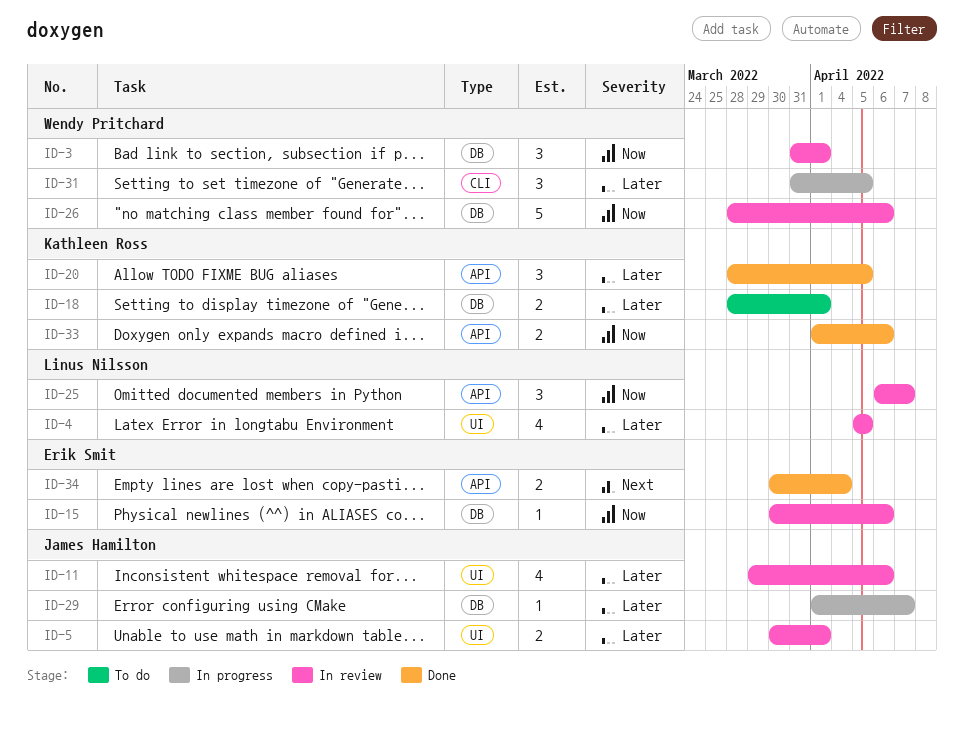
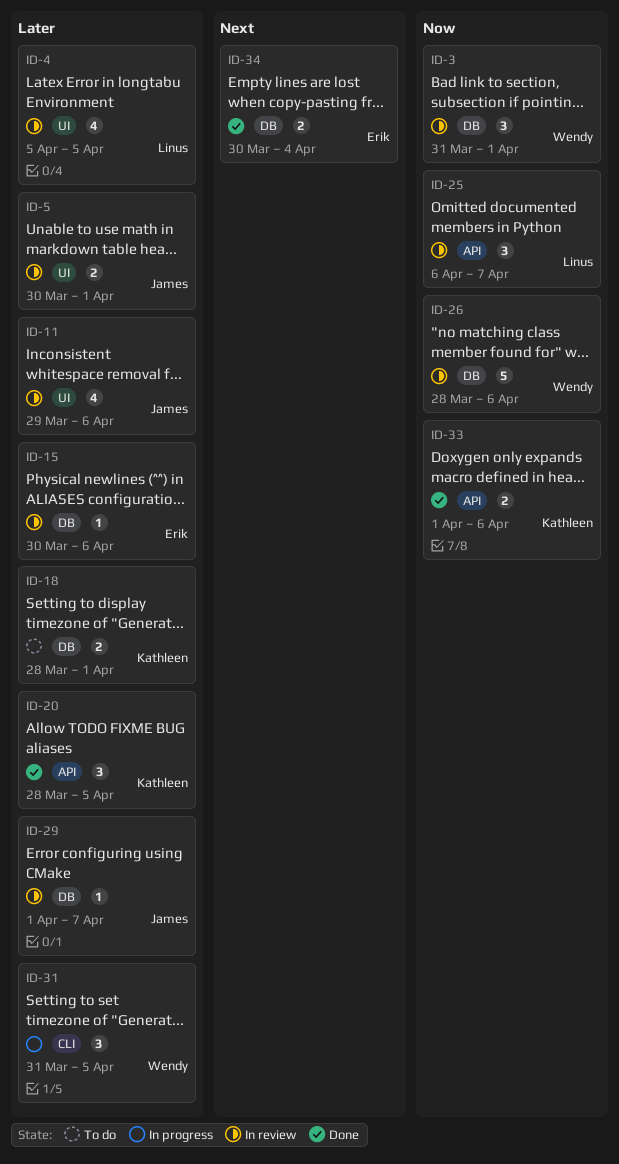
ID-15, priority: Now -> Later
ID-29, status: In progress -> In review
ID-34, label: API -> DB

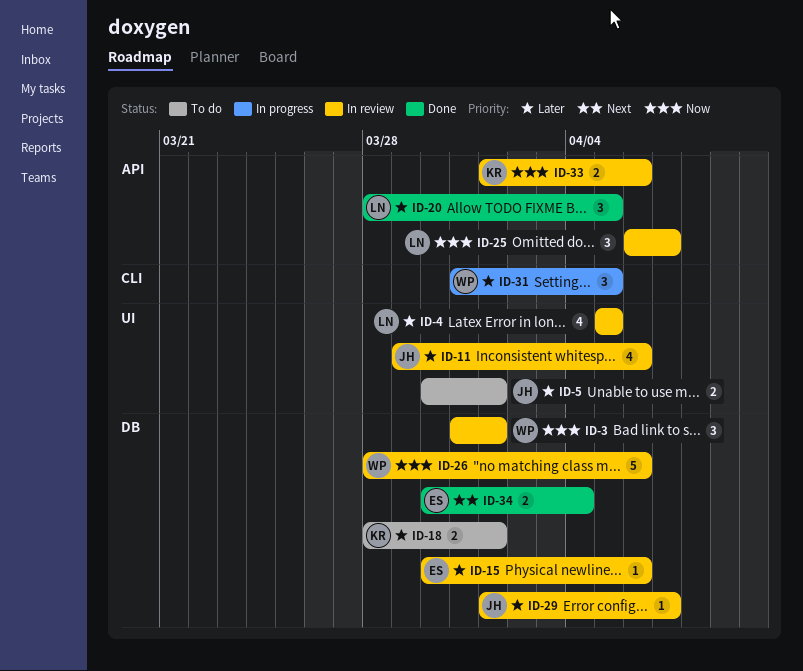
ID-5, status: In review -> To do
ID-20, owner: Kathleen -> Linus
ID-33, status: Done -> In review

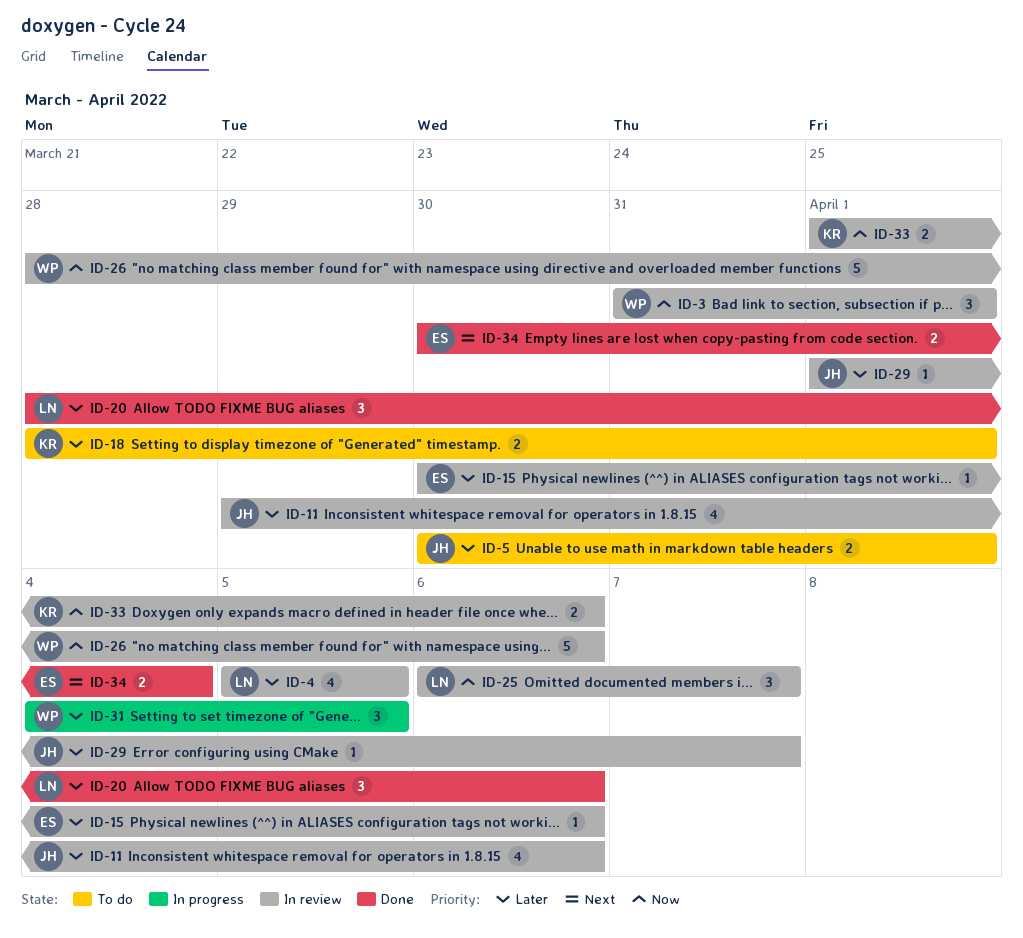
ID-20, due: Apr 5 -> Apr 6
ID-31, start: Mar 31 -> Apr 4

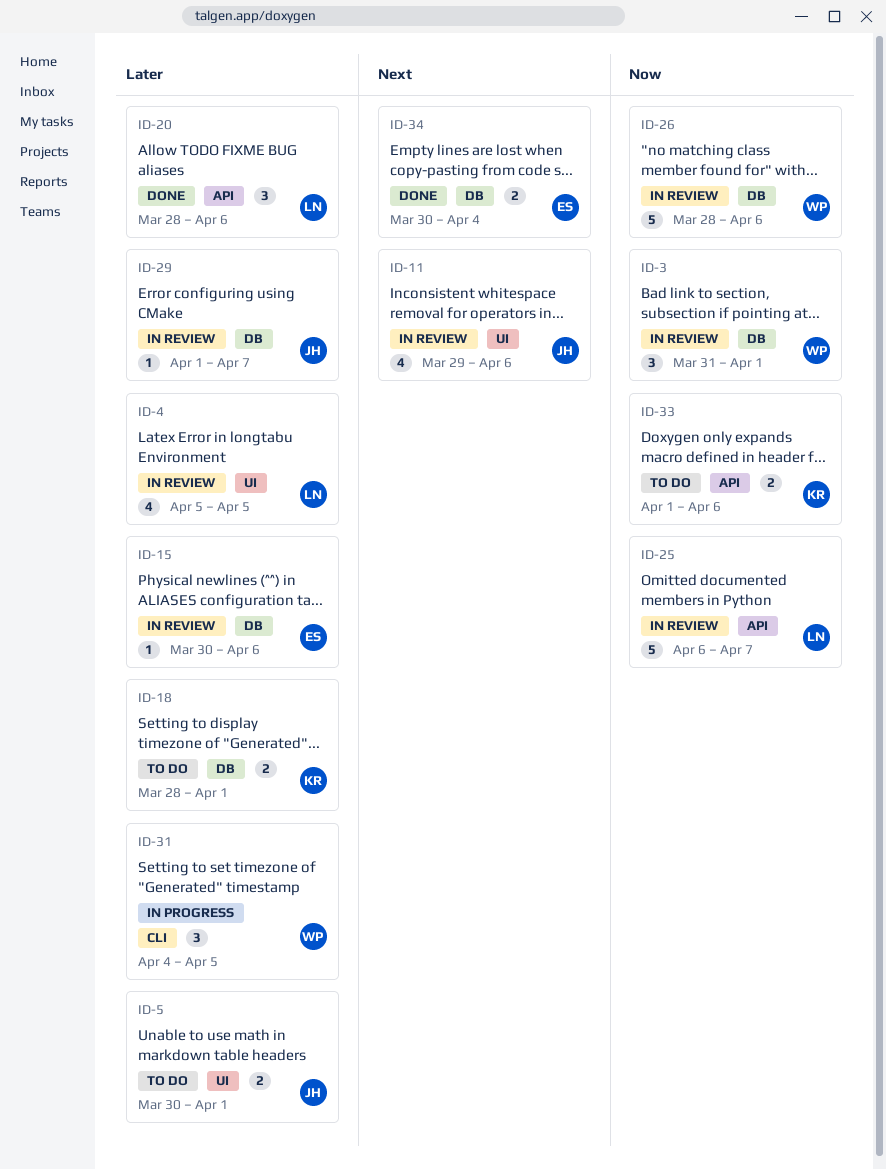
ID-11, priority: Later -> Next
ID-25, estimate: 3 -> 5
ID-33, status: In review -> To do

